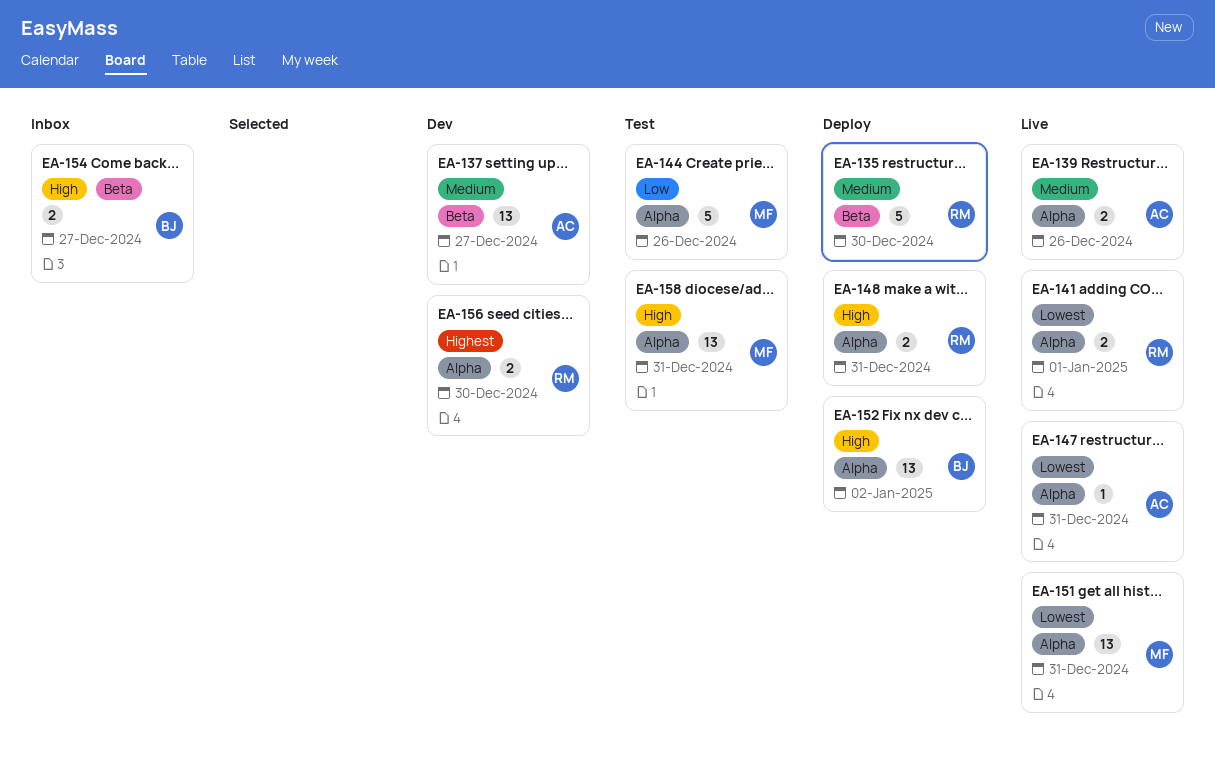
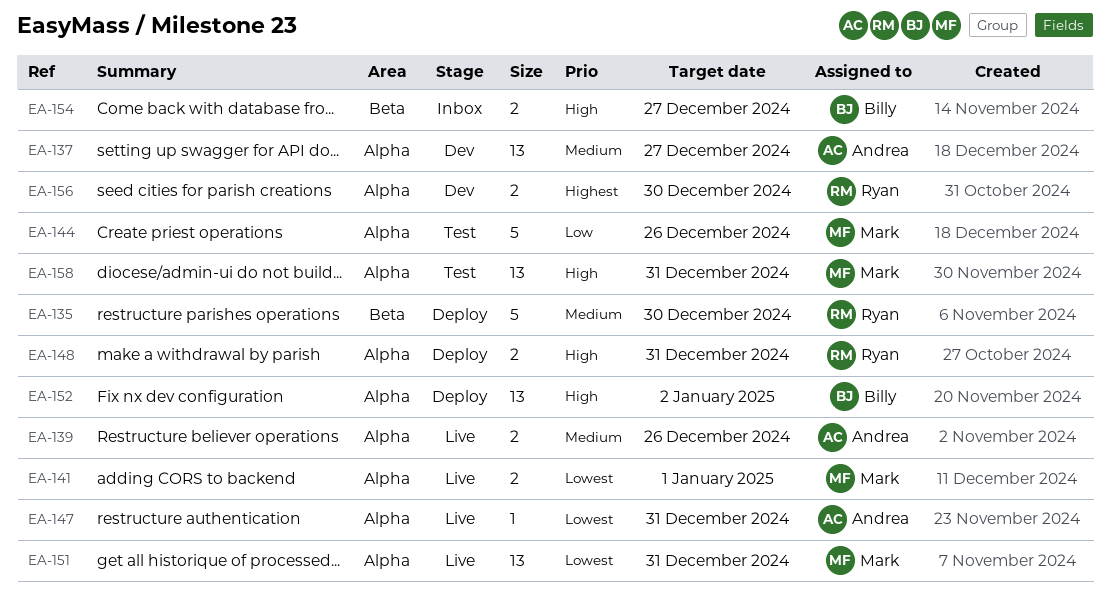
EA-137, label: Beta -> Alpha
EA-141, owner: Ryan -> Mark

